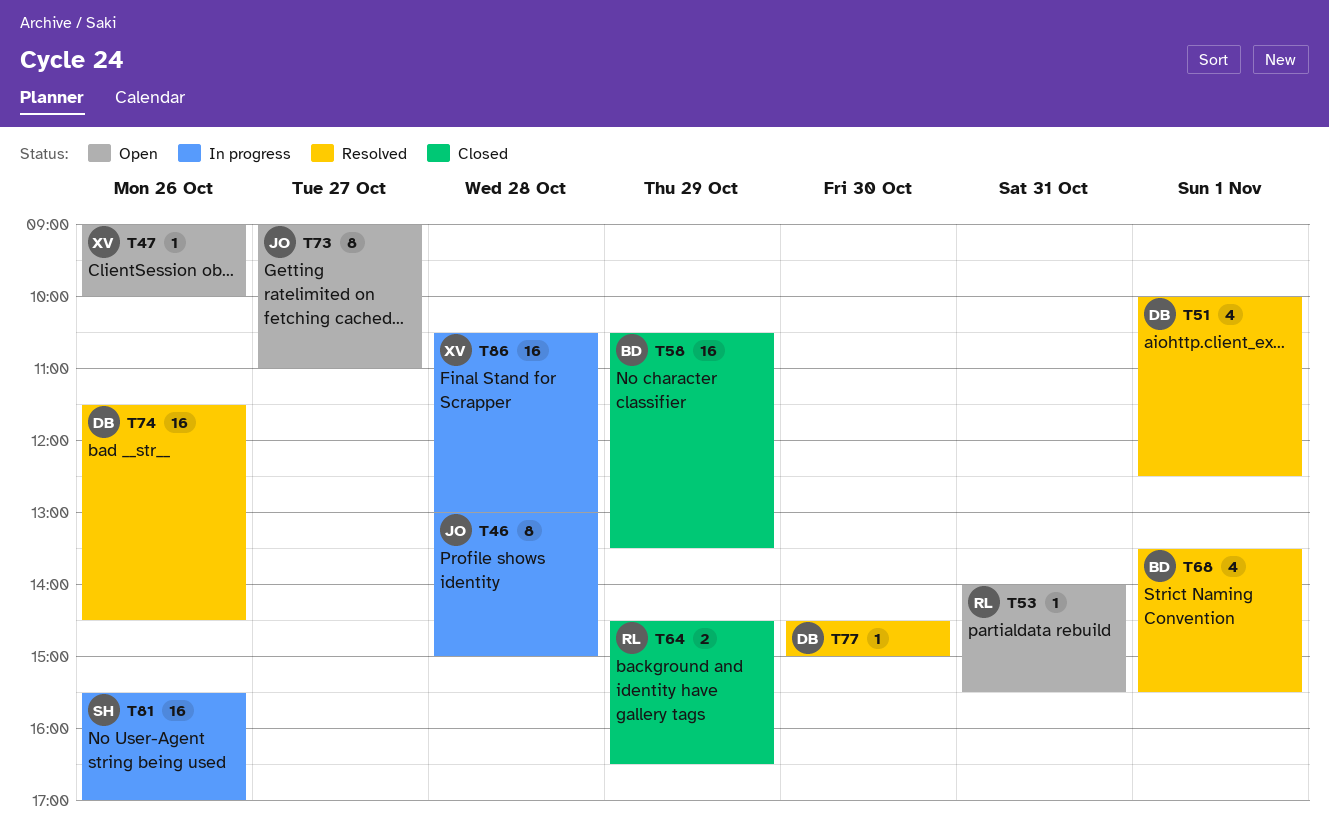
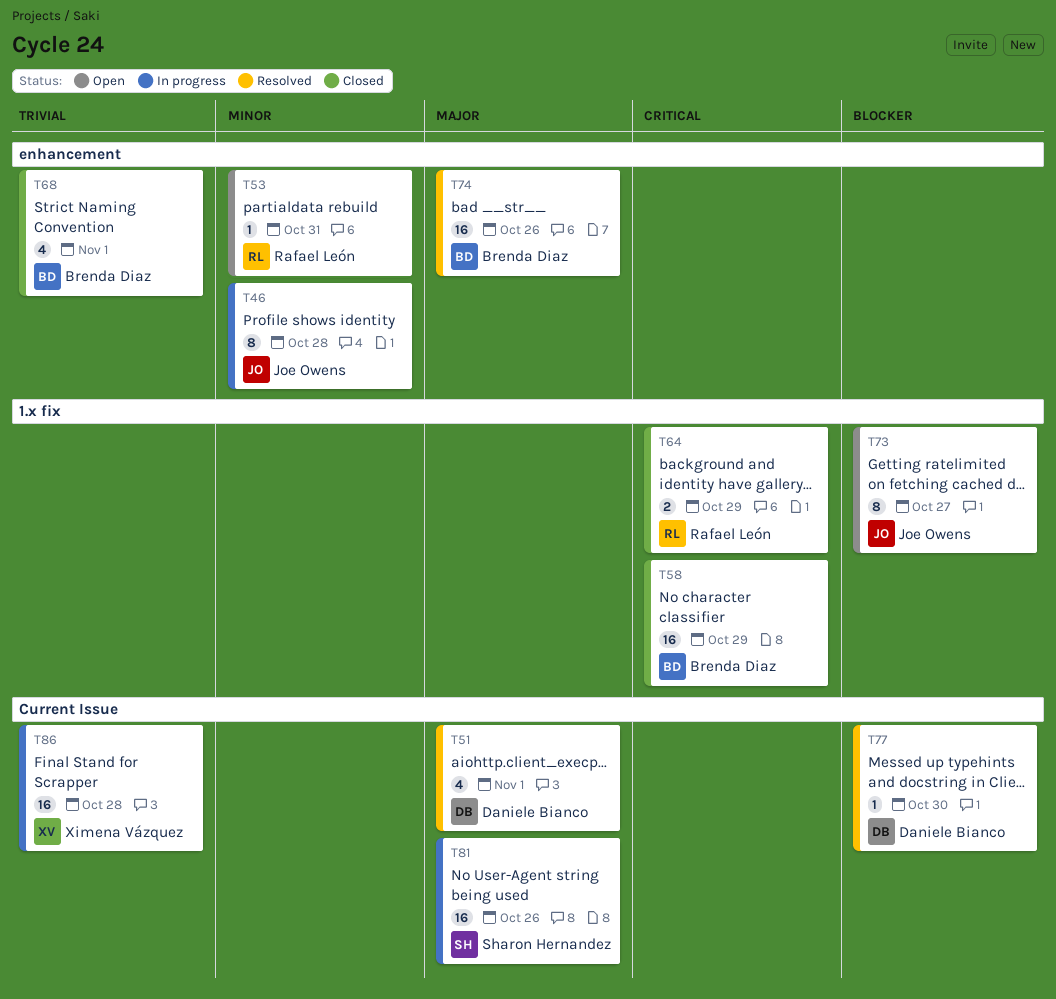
T47: present -> none
T68, status: Resolved -> Closed
T74, owner: Daniele Bianco -> Brenda Diaz

